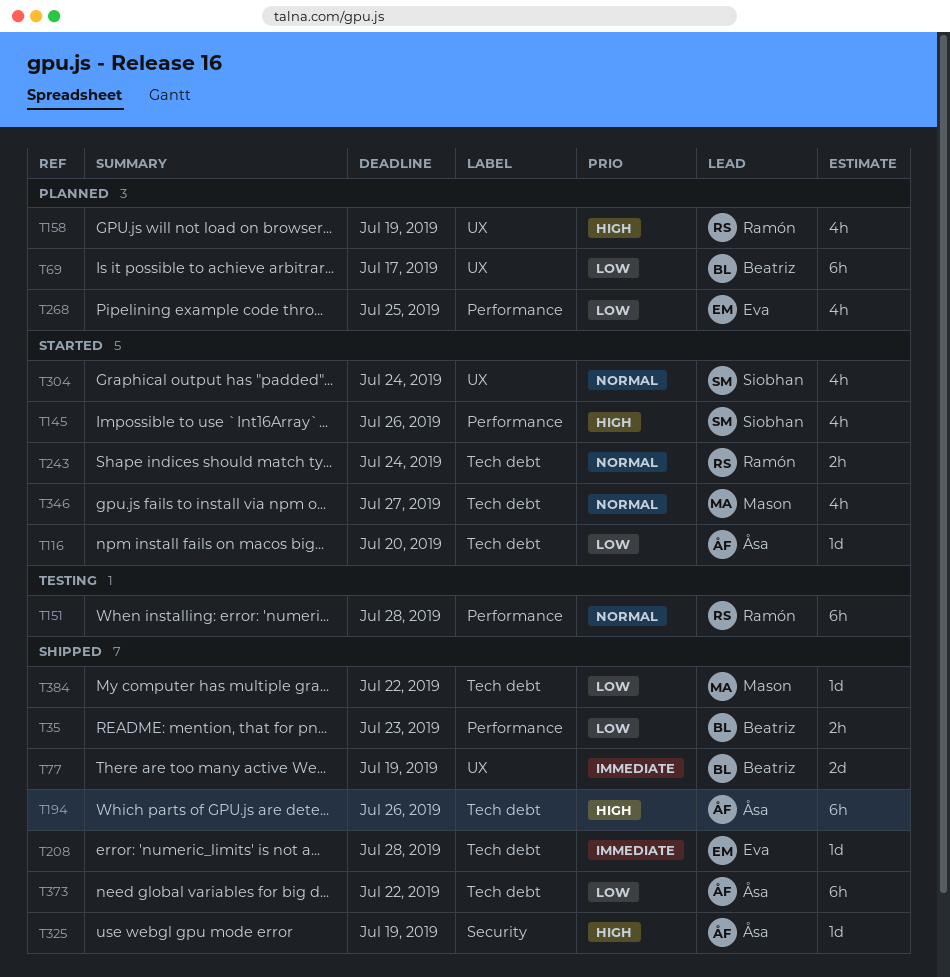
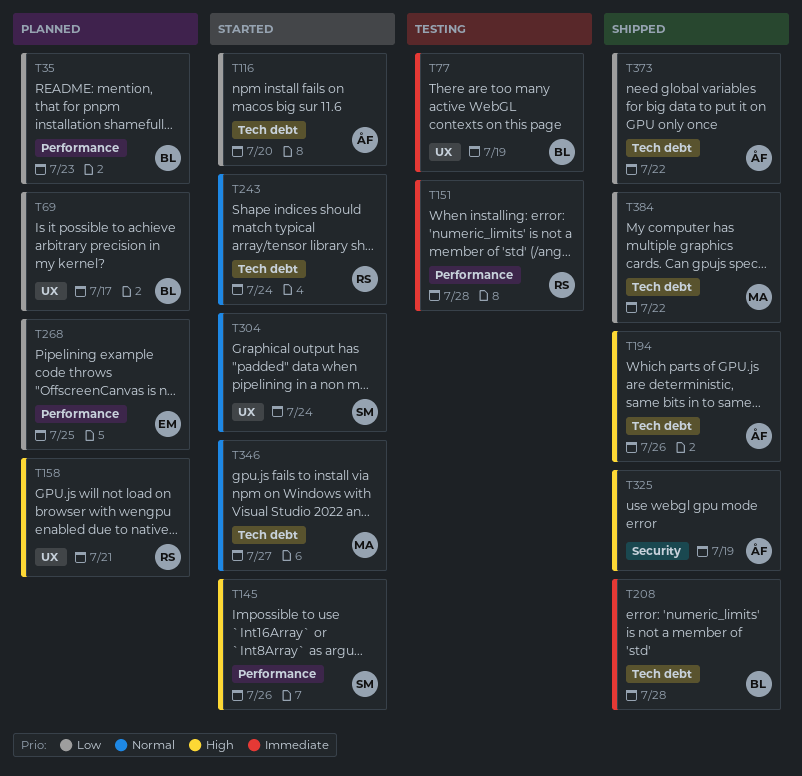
T35, status: Shipped -> Planned
T77, status: Shipped -> Testing
T151, priority: Normal -> Immediate
T158, due: Jul 19 -> Jul 21
T208, owner: Eva -> Beatriz

